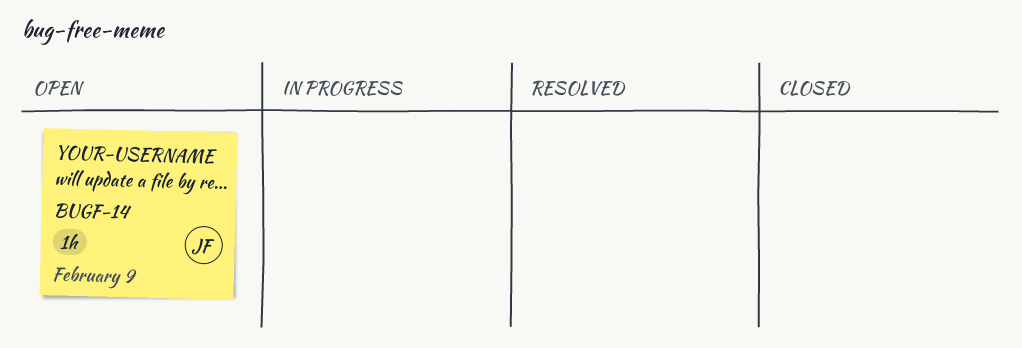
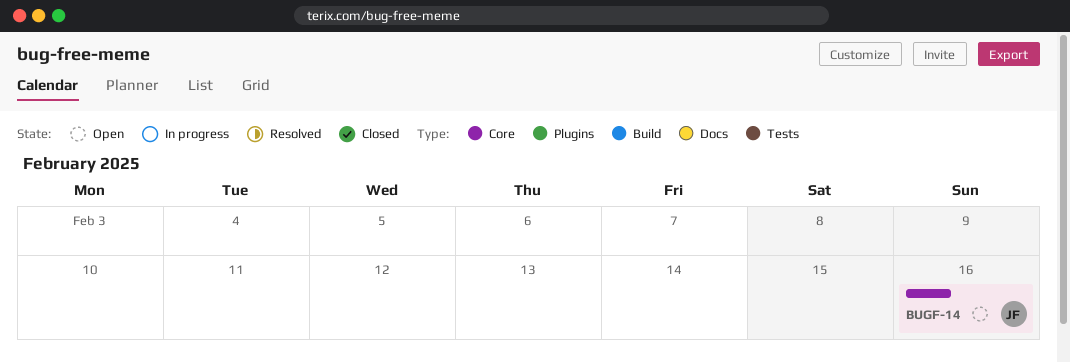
BUGF-14, due: Feb 9 -> Feb 16

